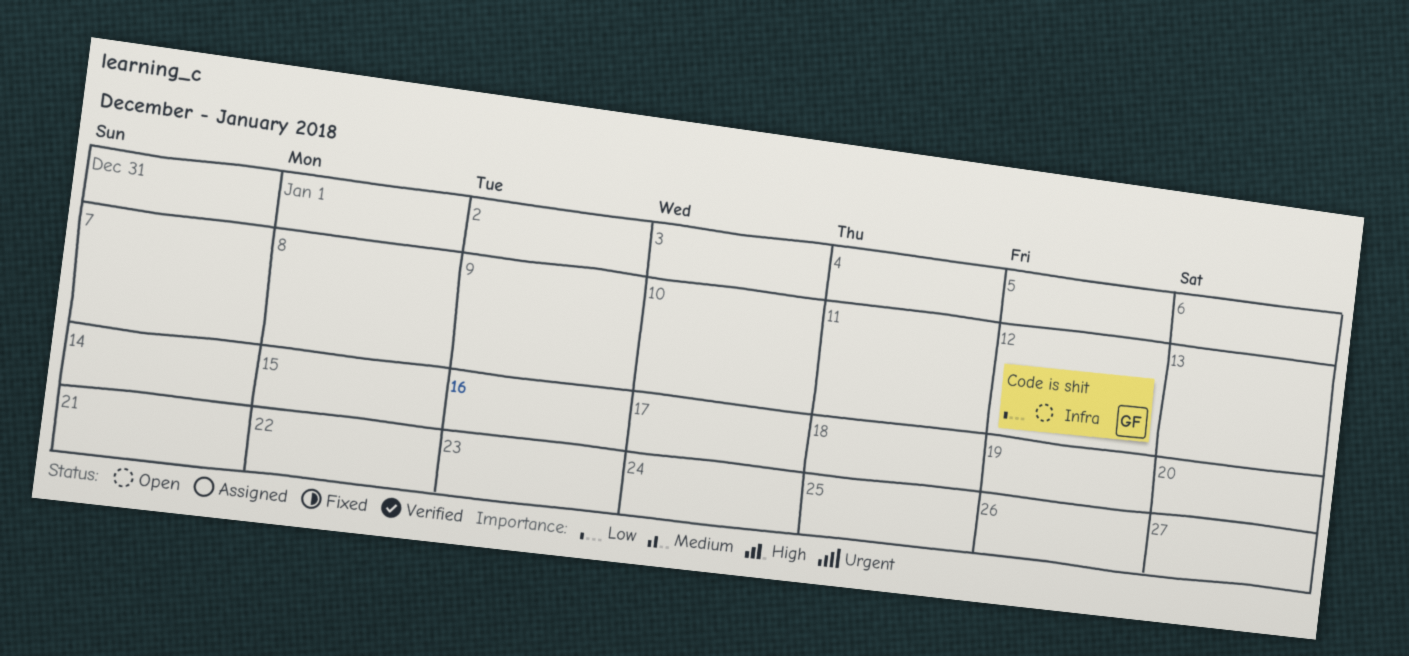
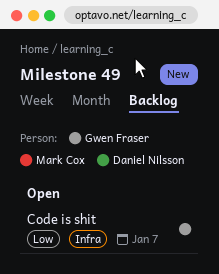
Code is shit, due: Jan 12 -> Jan 7

